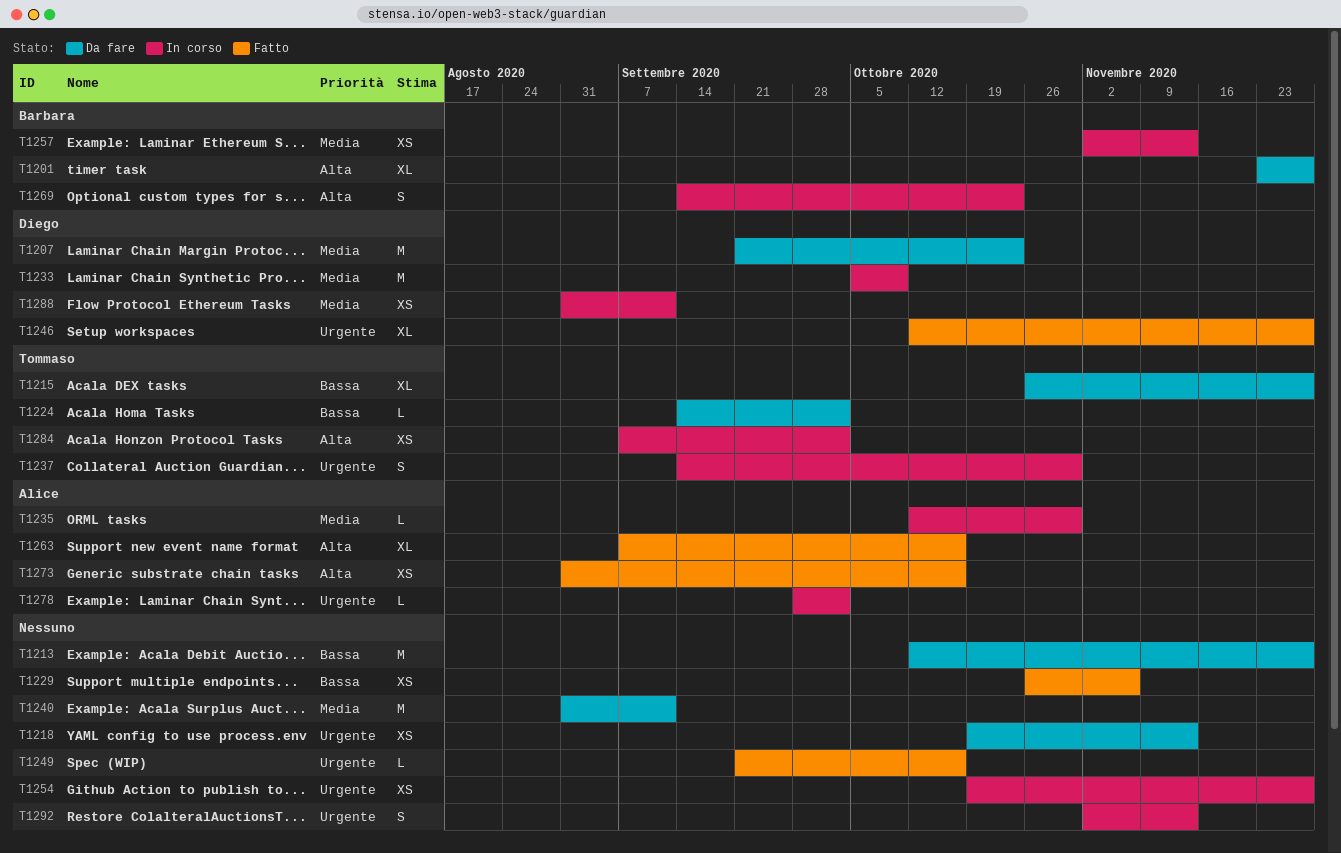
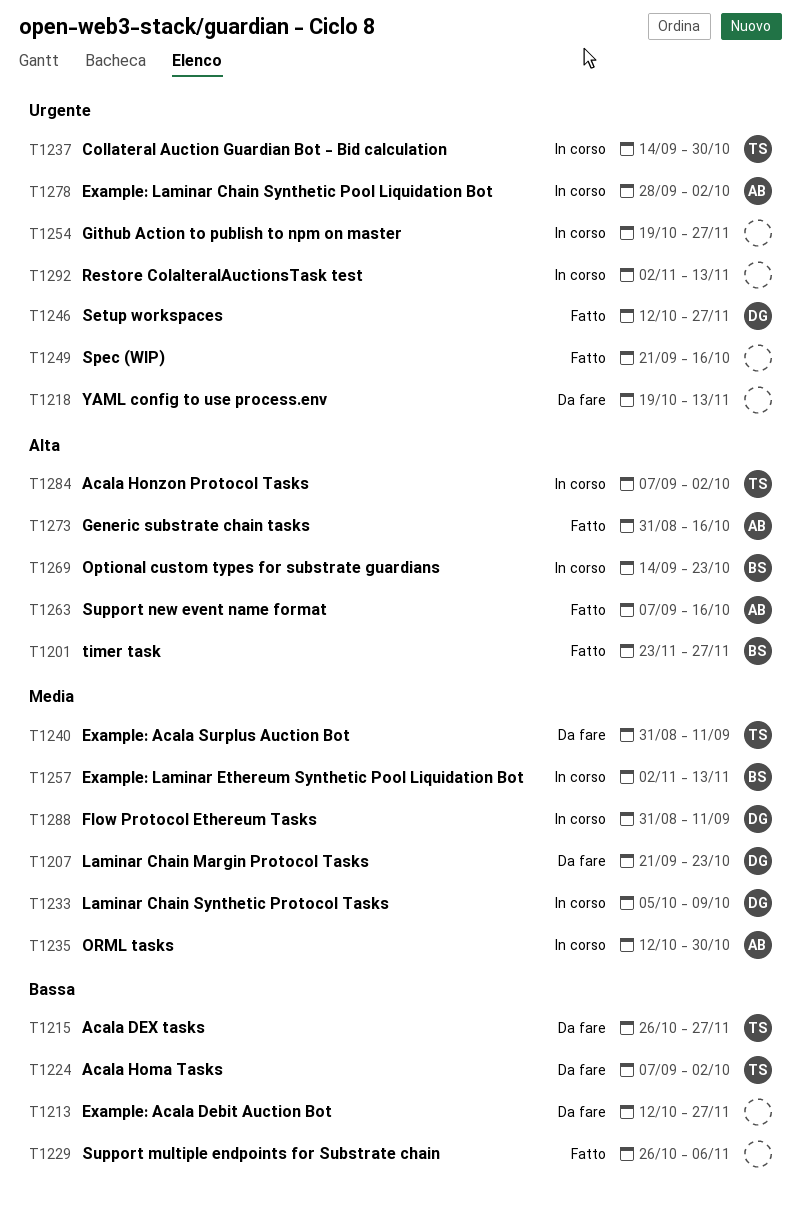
T1201, status: Da fare -> Fatto
T1224, start: Sep 14 -> Sep 7
T1240, owner: none -> Tommaso

